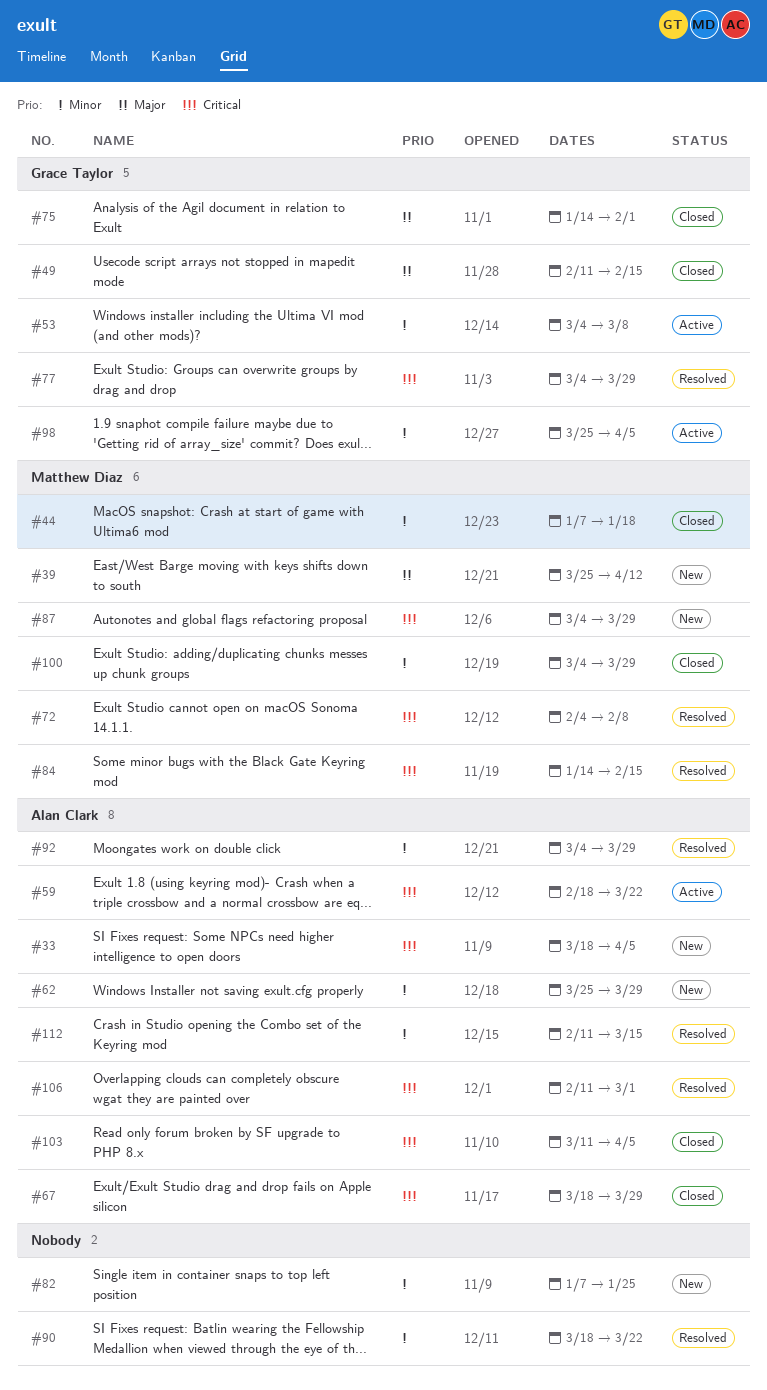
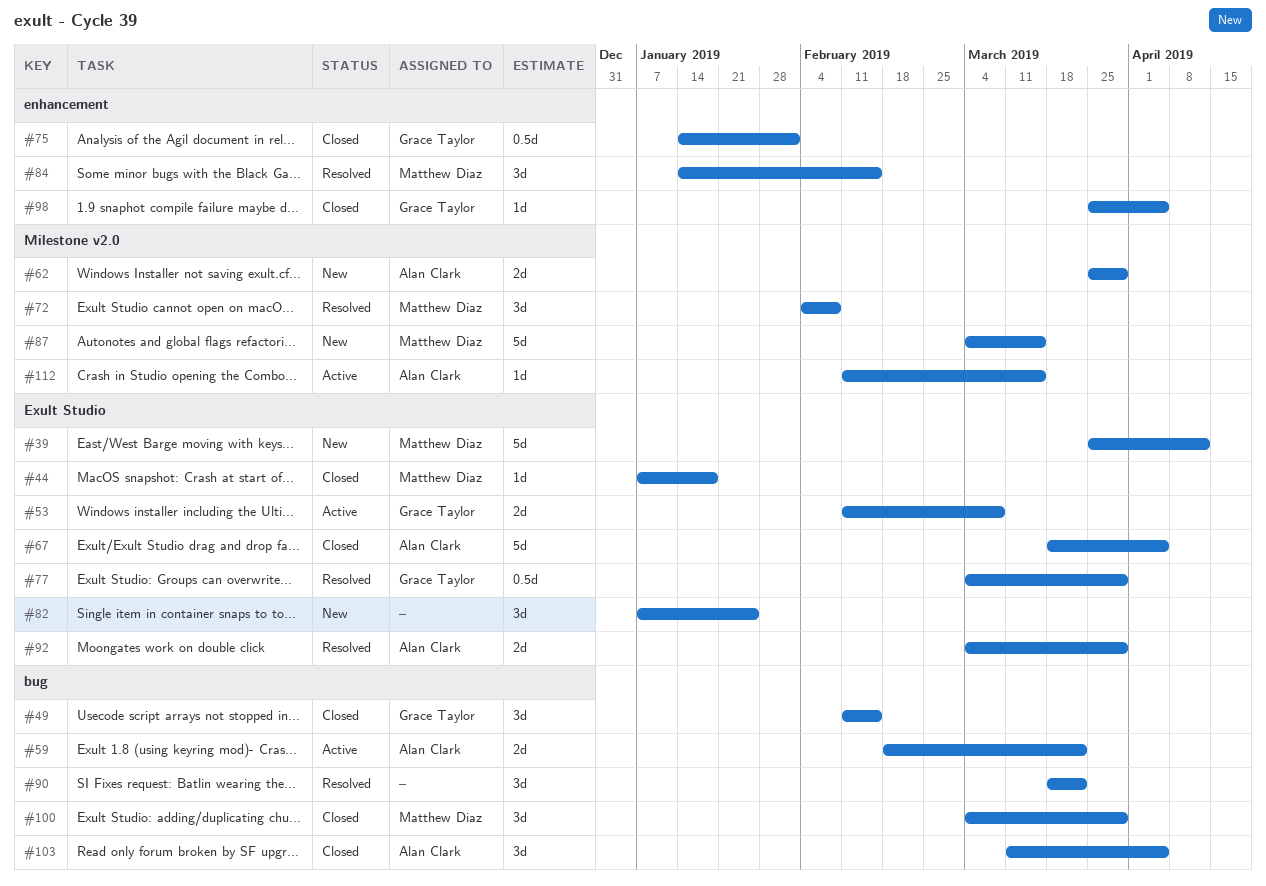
#33: present -> none
#53, start: Mar 4 -> Feb 11
#67, due: Mar 29 -> Apr 5
#87, due: Mar 29 -> Mar 15
#98, status: Active -> Closed
#106: present -> none
#112, status: Resolved -> Active

